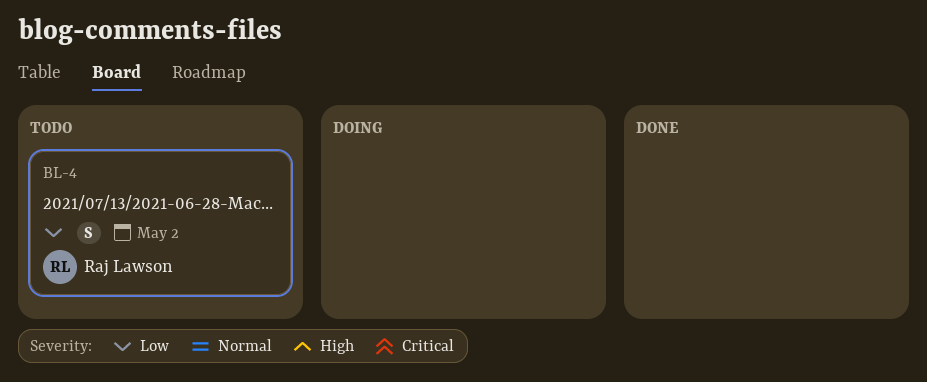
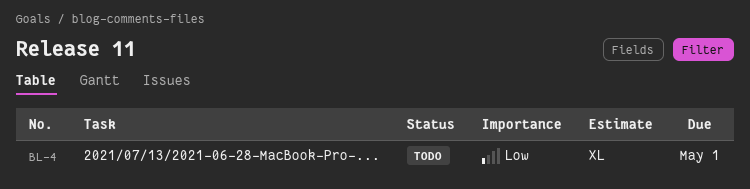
BL-4, estimate: S -> XL
BL-4, due: May 2 -> May 1

